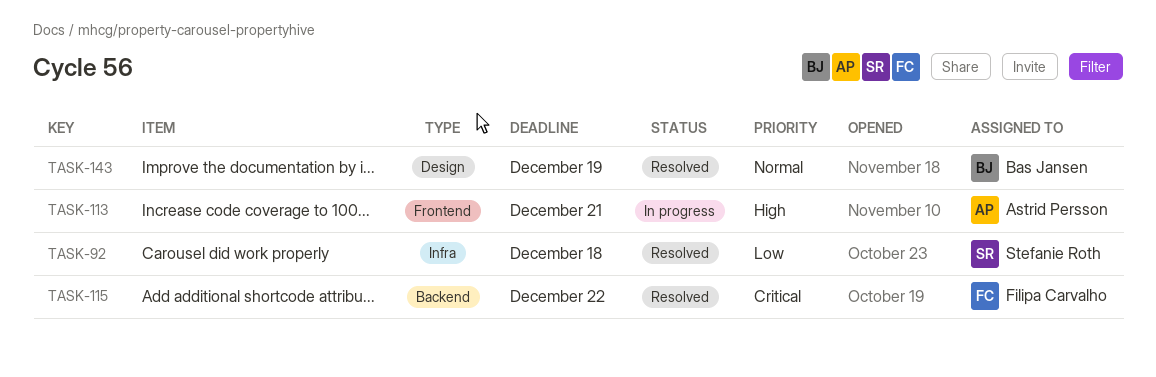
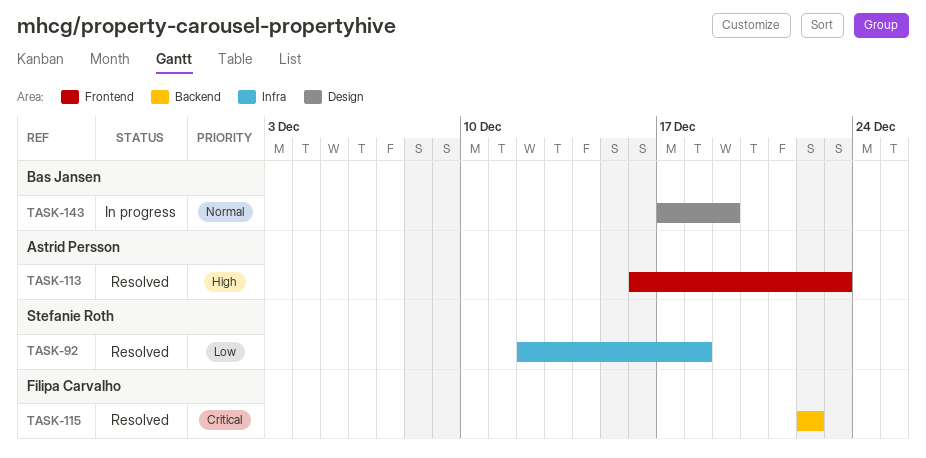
TASK-113, status: In progress -> Resolved
TASK-113, due: Dec 21 -> Dec 23
TASK-143, status: Resolved -> In progress

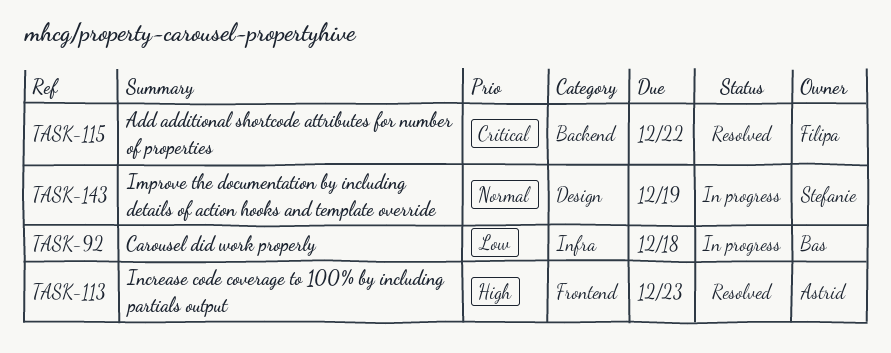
TASK-92, status: Resolved -> In progress
TASK-92, owner: Stefanie Roth -> Bas Jansen
TASK-143, owner: Bas Jansen -> Stefanie Roth

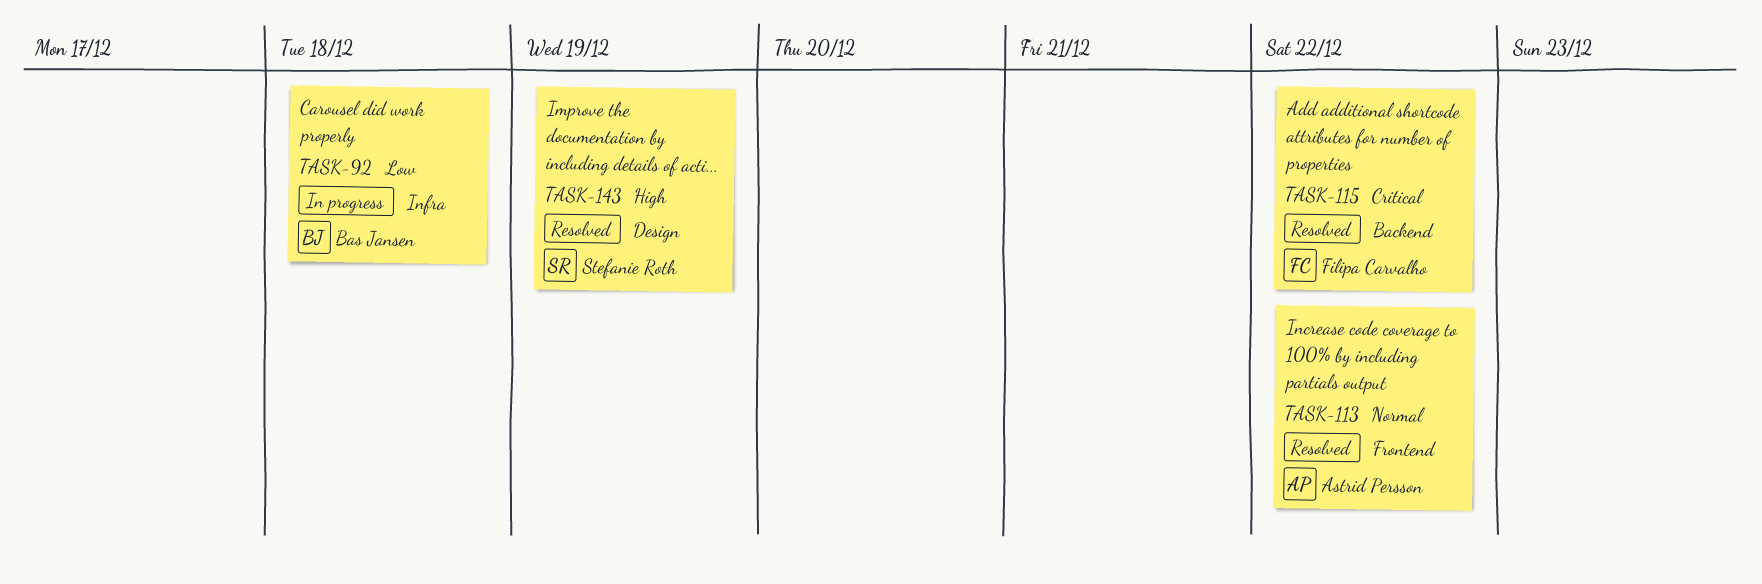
TASK-113, priority: High -> Normal
TASK-113, due: Dec 23 -> Dec 22
TASK-143, status: In progress -> Resolved
TASK-143, priority: Normal -> High

